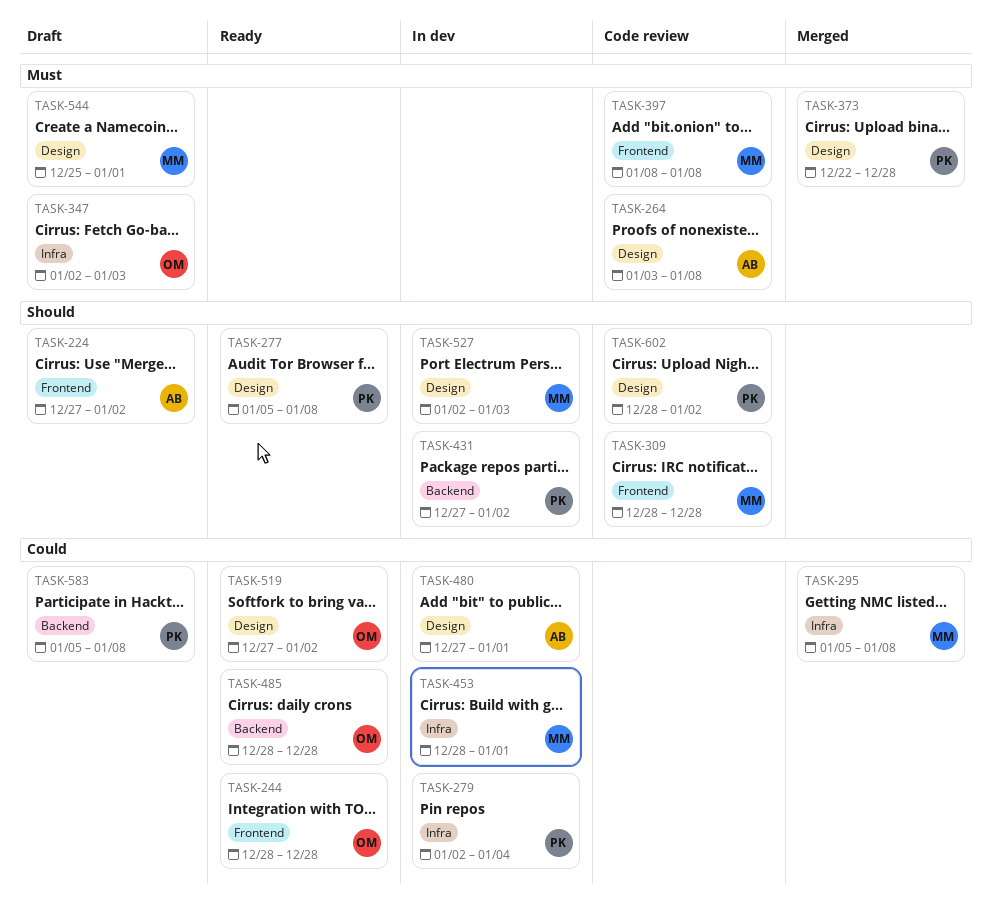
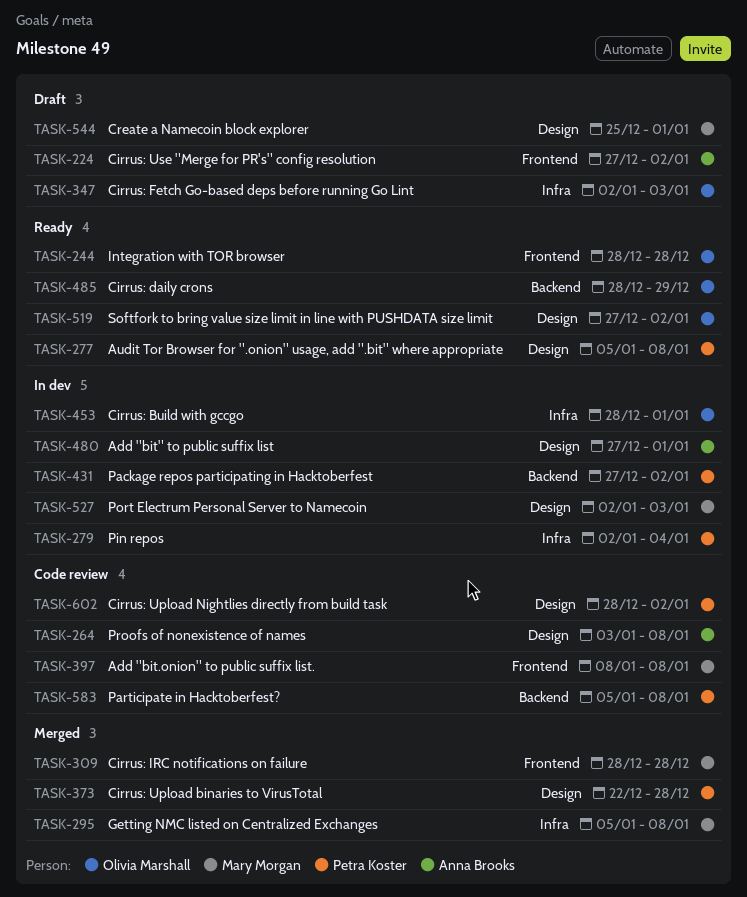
TASK-309, status: Code review -> Merged
TASK-453, owner: Mary Morgan -> Olivia Marshall
TASK-485, due: Dec 28 -> Dec 29
TASK-583, status: Draft -> Code review

